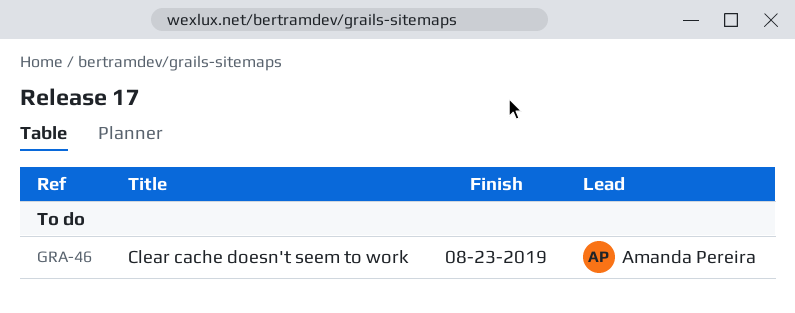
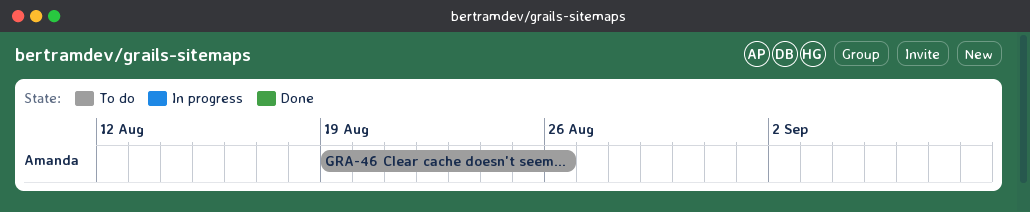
GRA-46, due: Aug 23 -> Aug 26

